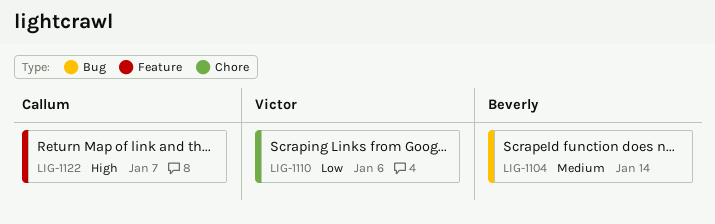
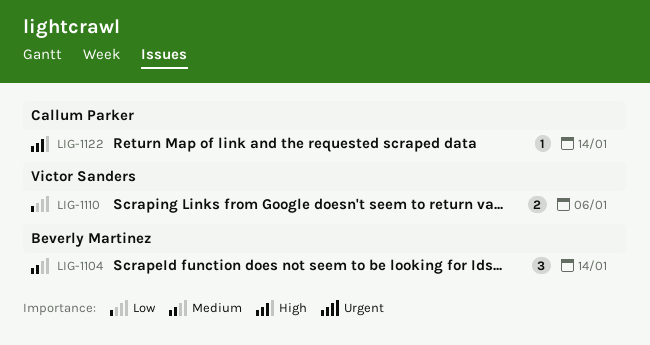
LIG-1122, due: Jan 7 -> Jan 14

